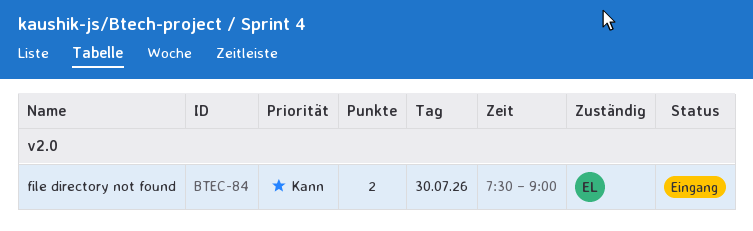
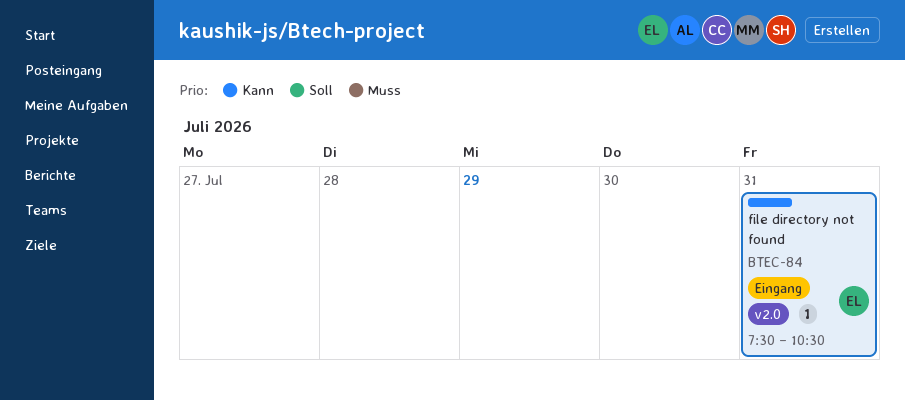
BTEC-84, estimate: 2 -> 1
BTEC-84, day: Jul 30 -> Jul 31
BTEC-84, ends: 09:00 -> 10:30

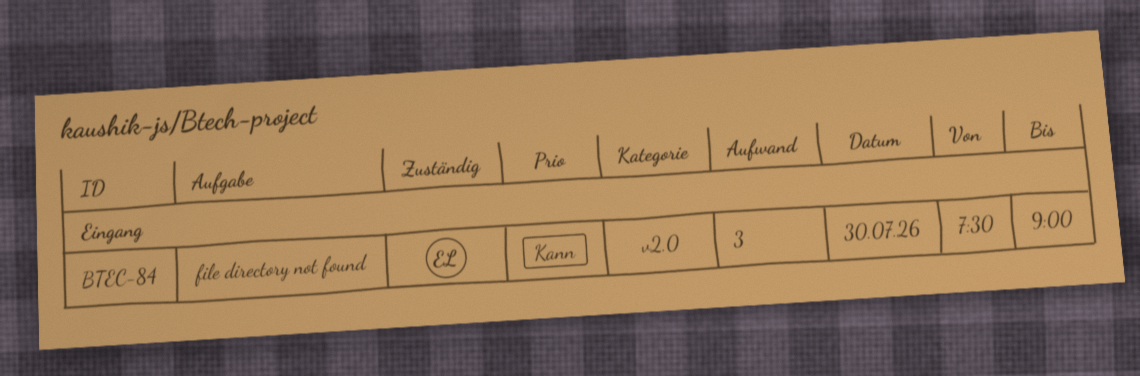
BTEC-84, estimate: 1 -> 3
BTEC-84, day: Jul 31 -> Jul 30
BTEC-84, ends: 10:30 -> 09:00

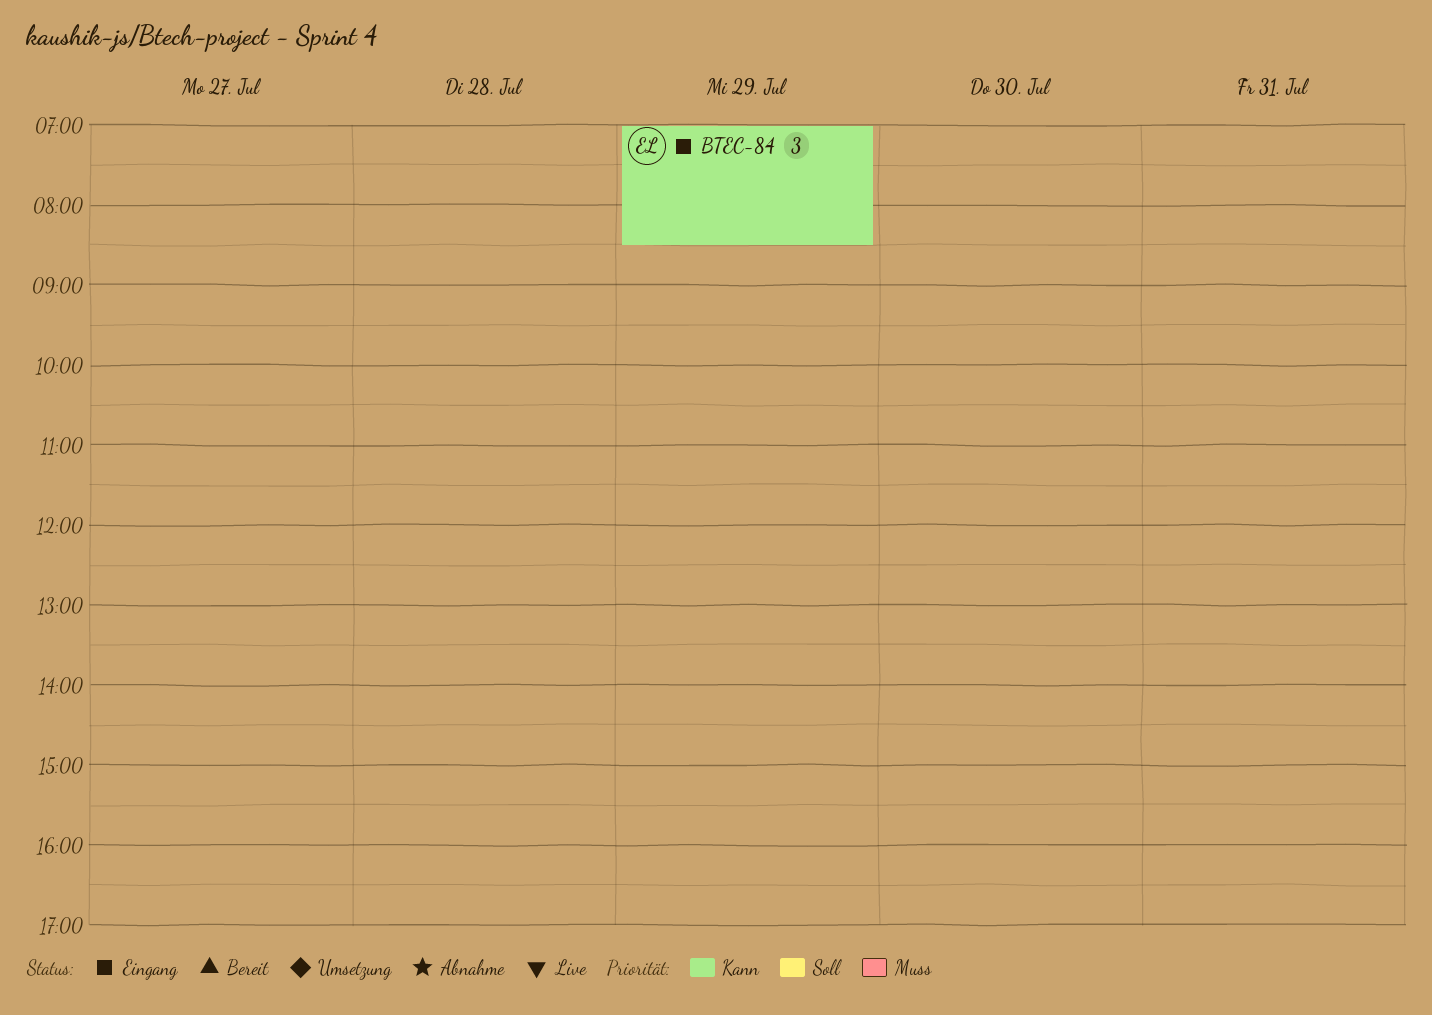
BTEC-84, day: Jul 30 -> Jul 29
BTEC-84, begins: 07:30 -> 07:00
BTEC-84, ends: 09:00 -> 08:30

